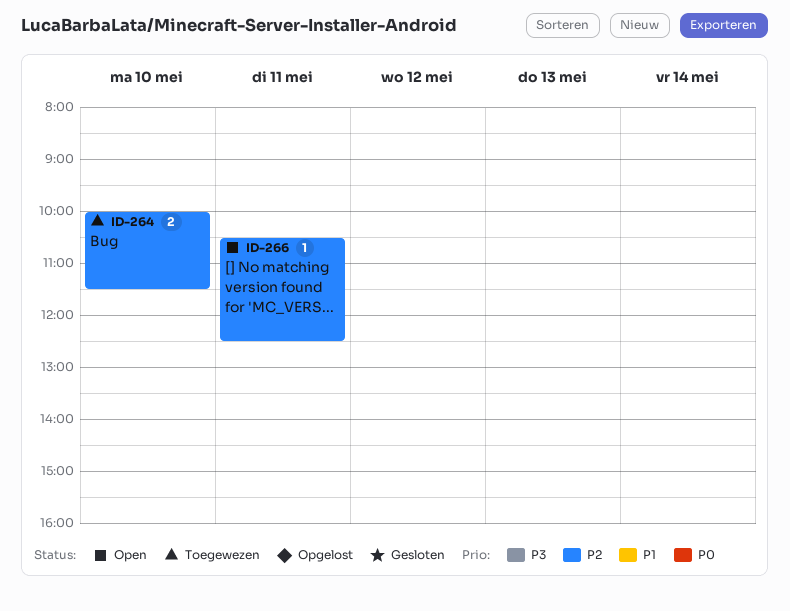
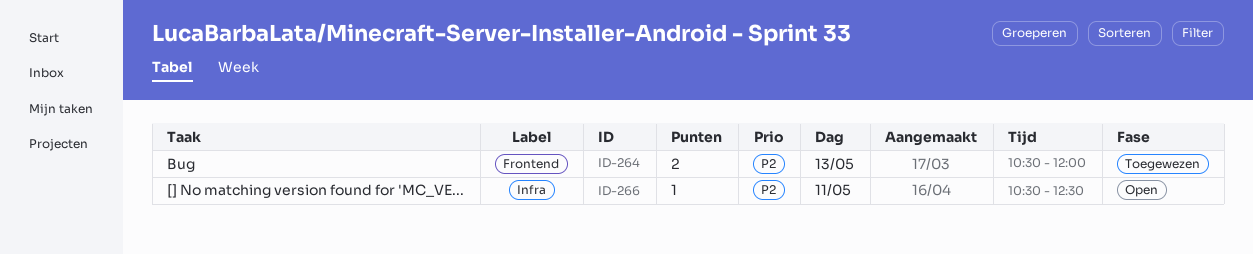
ID-264, day: May 10 -> May 13
ID-264, begins: 10:00 -> 10:30
ID-264, ends: 11:30 -> 12:00

